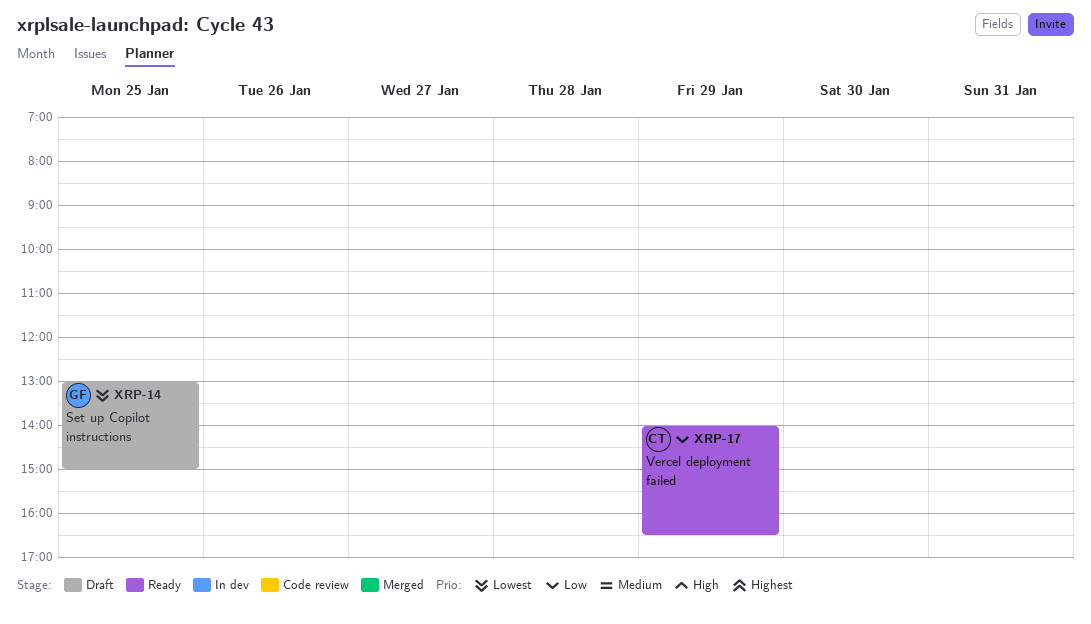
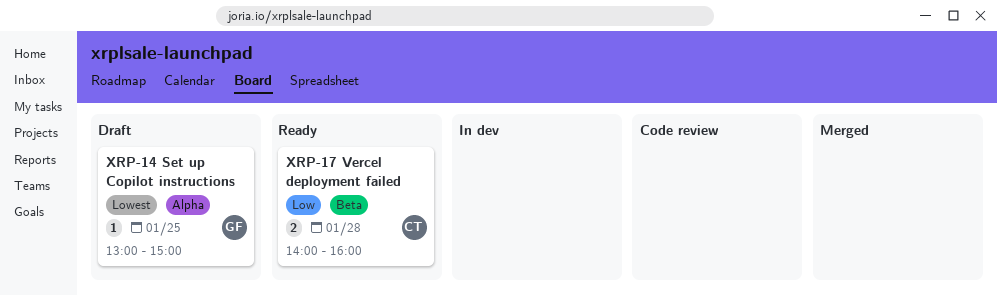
XRP-17, day: Jan 29 -> Jan 28
XRP-17, ends: 16:30 -> 16:00

